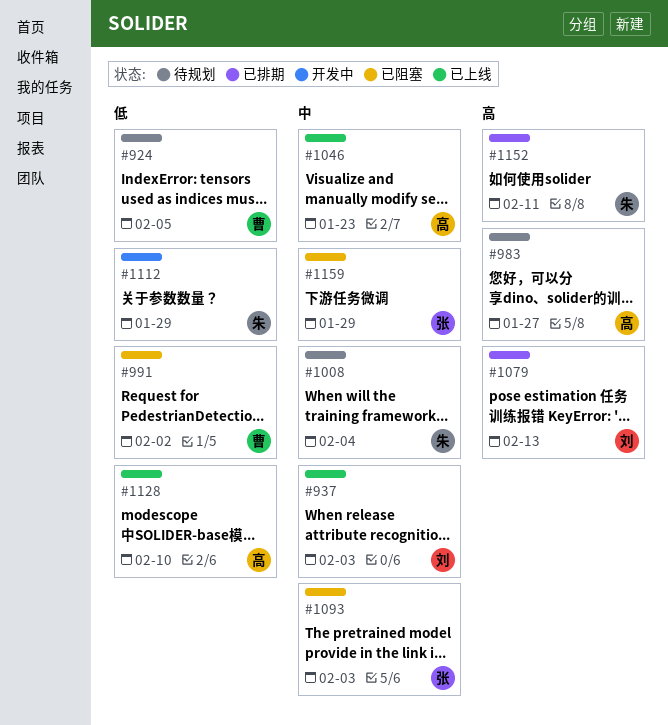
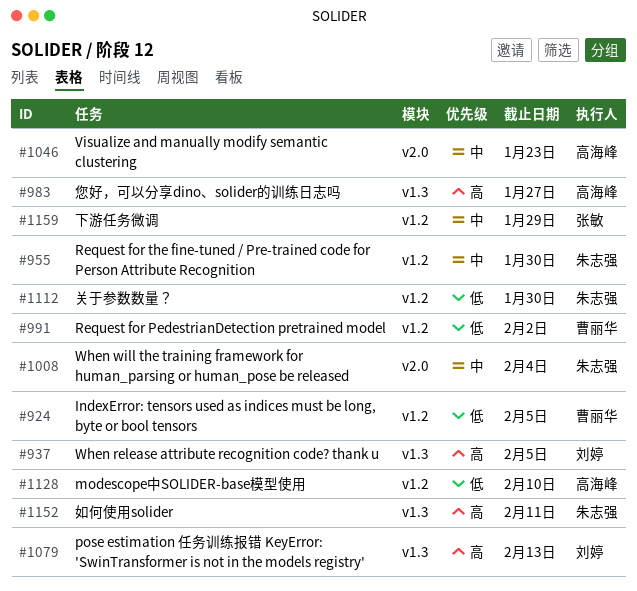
#937, priority: 中 -> 高
#937, due: Feb 3 -> Feb 5
#955: none -> present
#1093: present -> none
#1112, due: Jan 29 -> Jan 30

